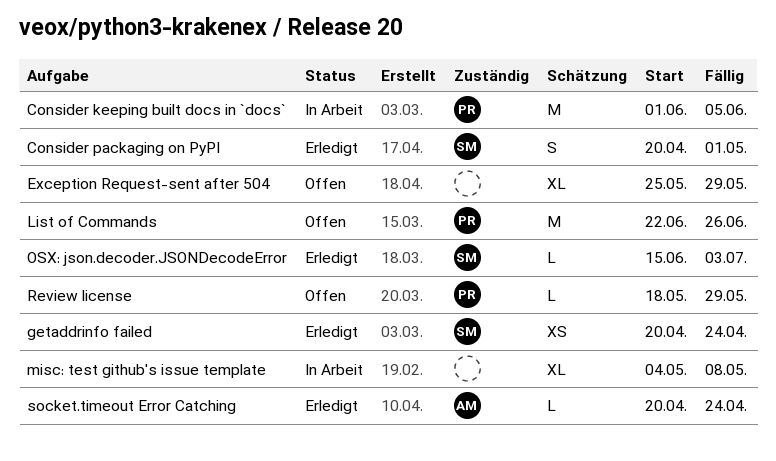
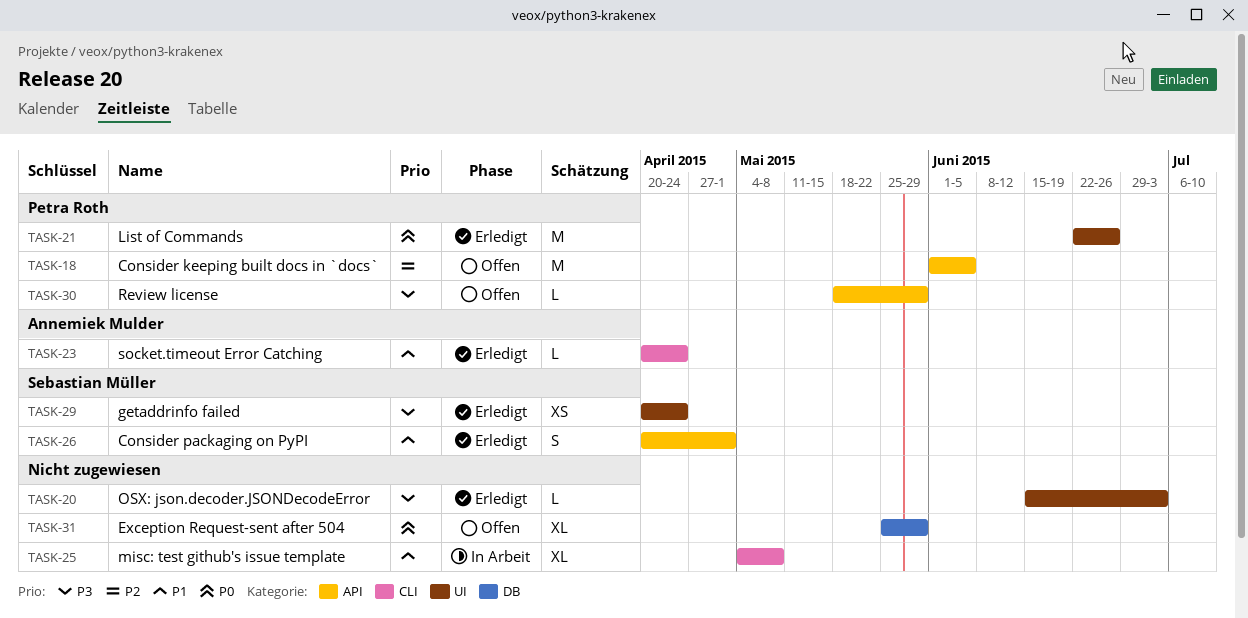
Consider keeping built docs in `docs`, status: In Arbeit -> Offen
List of Commands, status: Offen -> Erledigt
OSX: json.decoder.JSONDecodeError, owner: Sebastian Müller -> none

